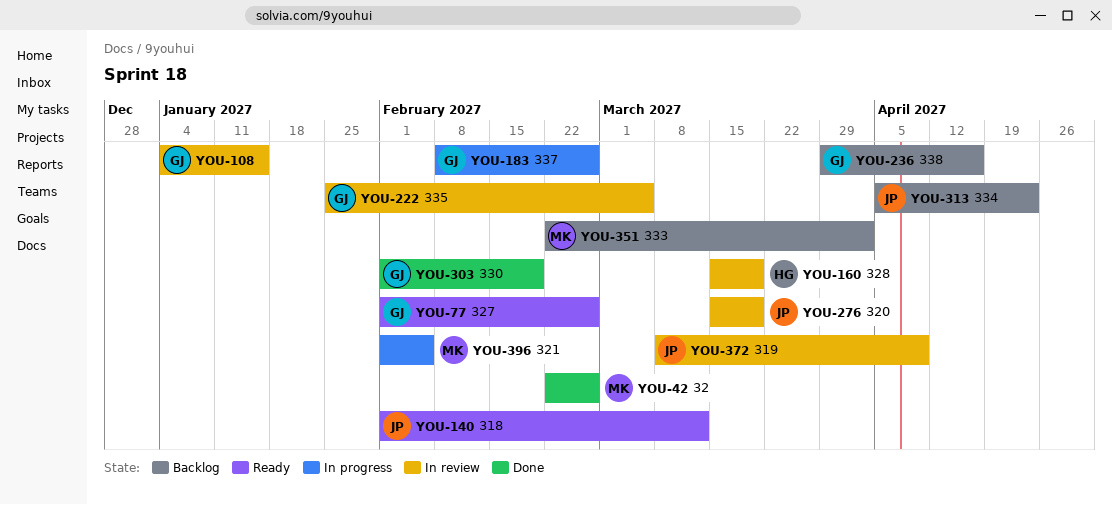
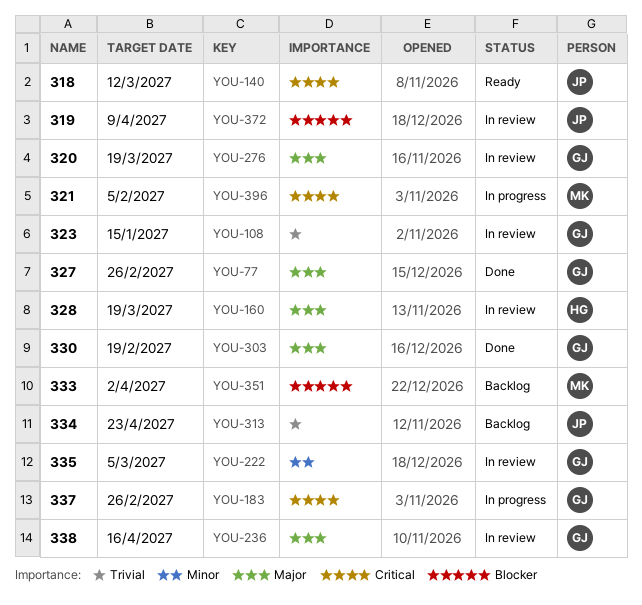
YOU-42: present -> none
YOU-77, status: Ready -> Done
YOU-236, status: Backlog -> In review
YOU-276, owner: JP -> GJ

